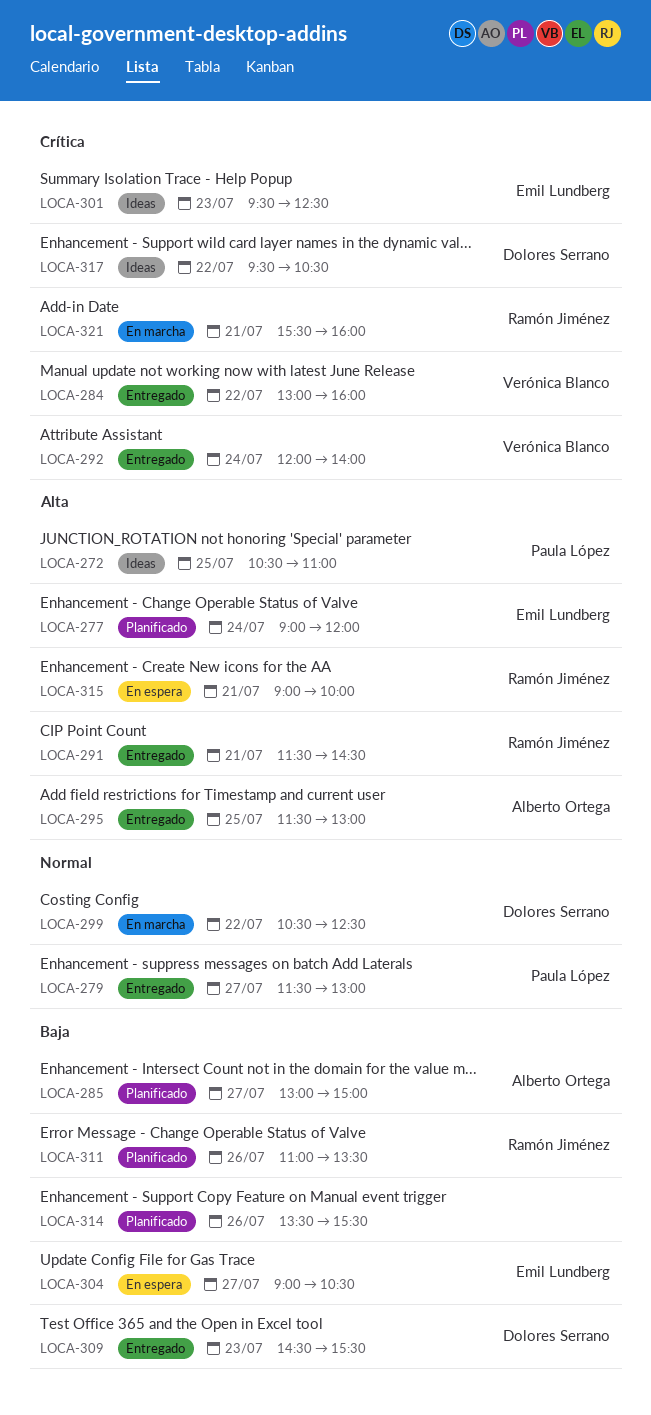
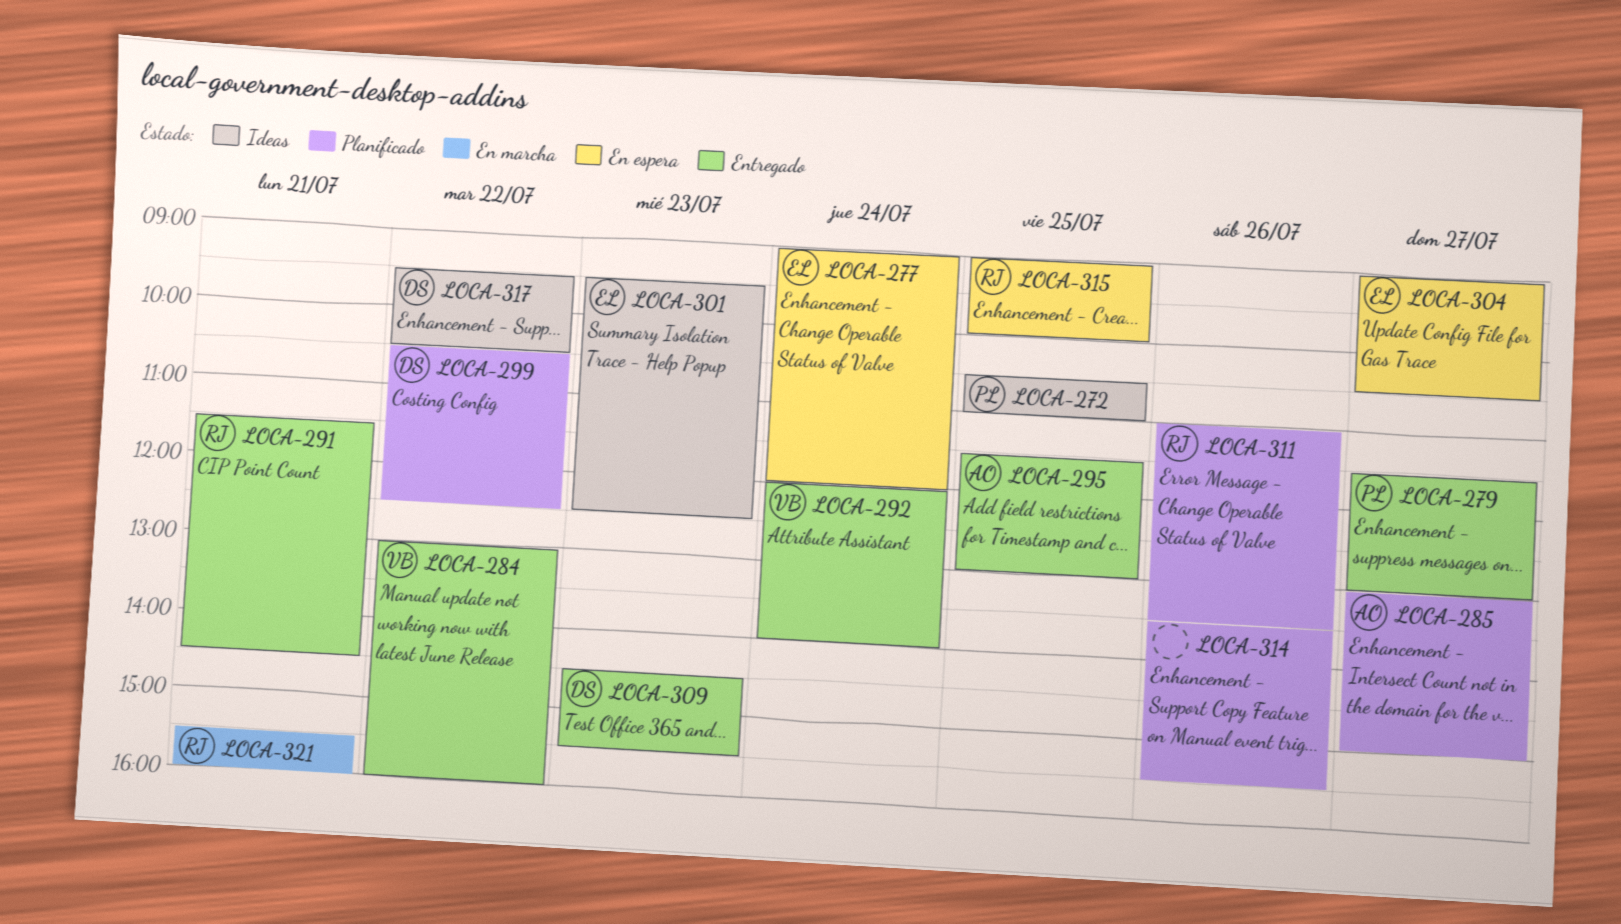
LOCA-277, status: Planificado -> En espera
LOCA-299, status: En marcha -> Planificado
LOCA-315, day: Jul 21 -> Jul 25

